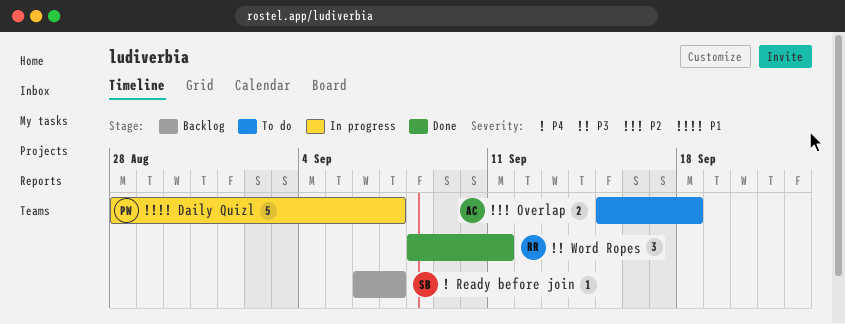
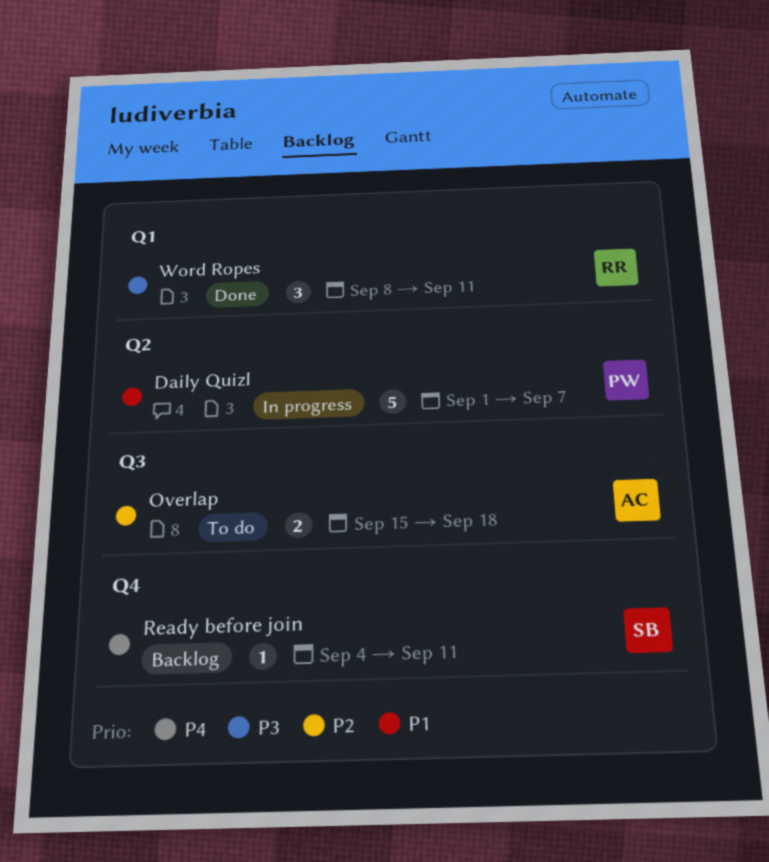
Daily Quizl, start: Aug 28 -> Sep 1
Ready before join, start: Sep 6 -> Sep 4
Ready before join, due: Sep 7 -> Sep 11

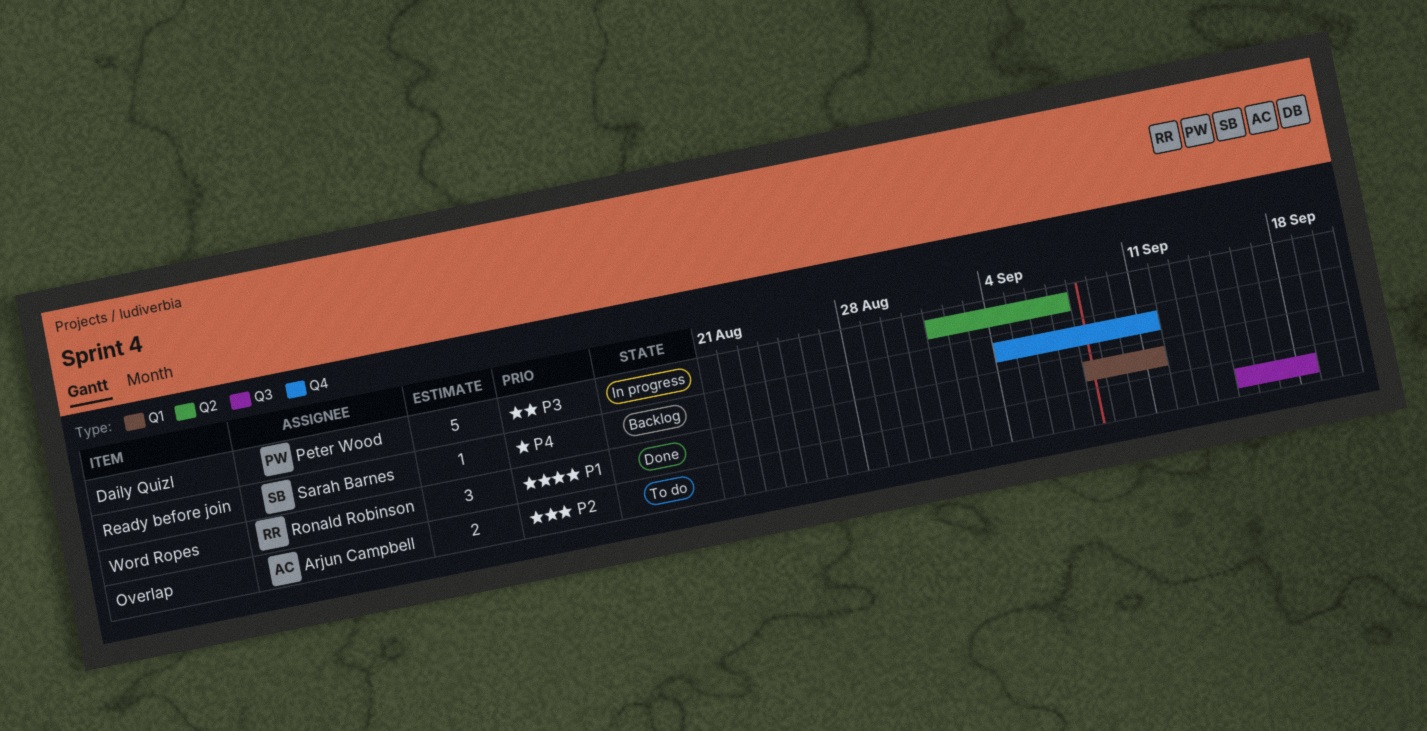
Daily Quizl, priority: P1 -> P3
Word Ropes, priority: P3 -> P1

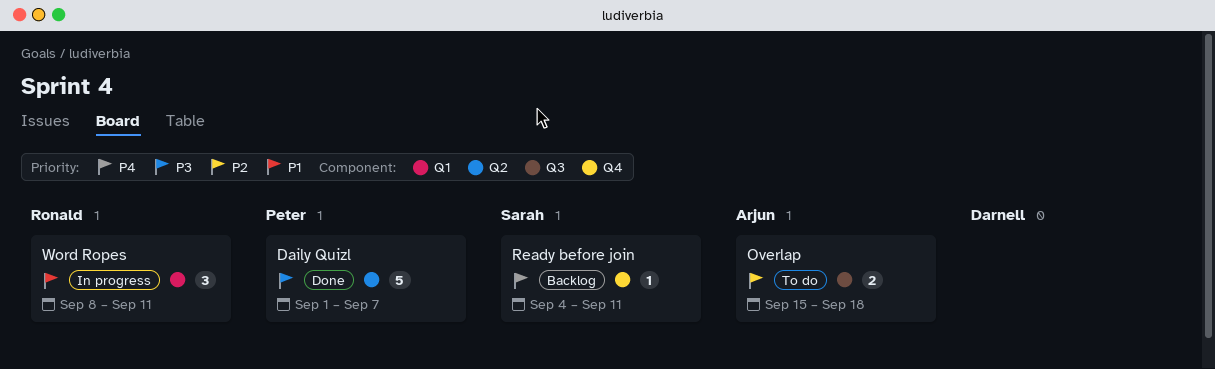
Daily Quizl, status: In progress -> Done
Word Ropes, status: Done -> In progress

